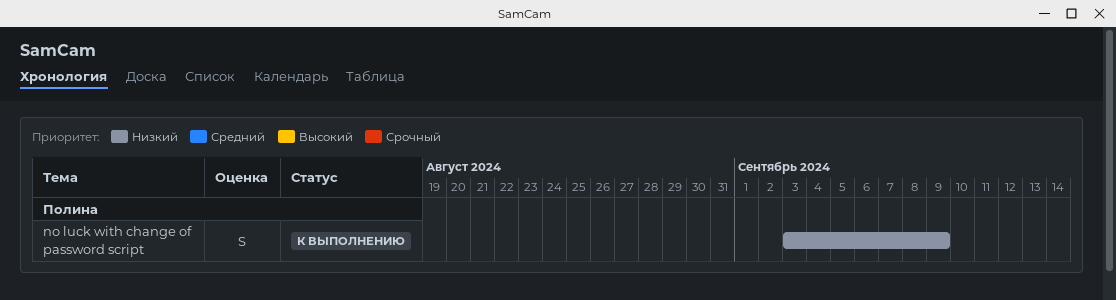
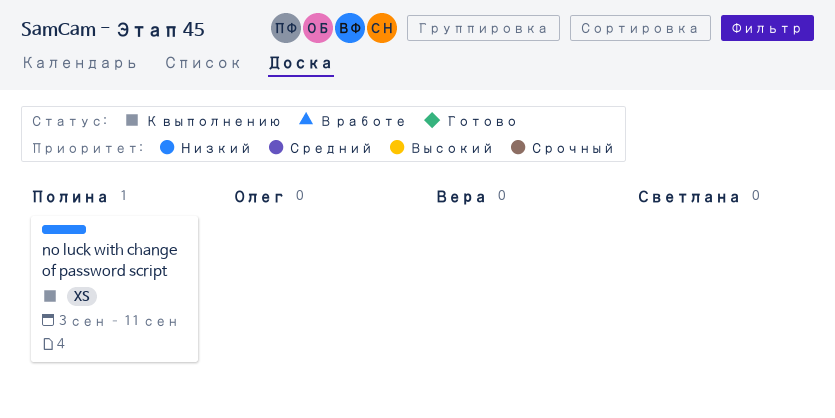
no luck with change of password script, estimate: S -> XS
no luck with change of password script, due: Sep 9 -> Sep 11

